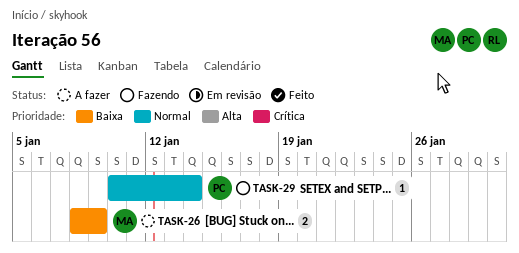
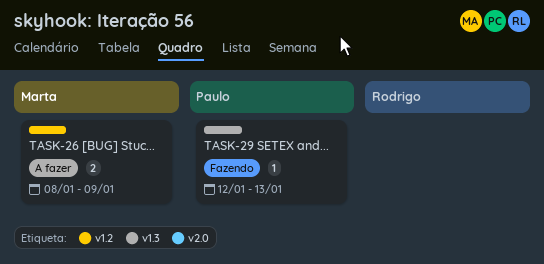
TASK-29, start: Jan 10 -> Jan 12
TASK-29, due: Jan 14 -> Jan 13

